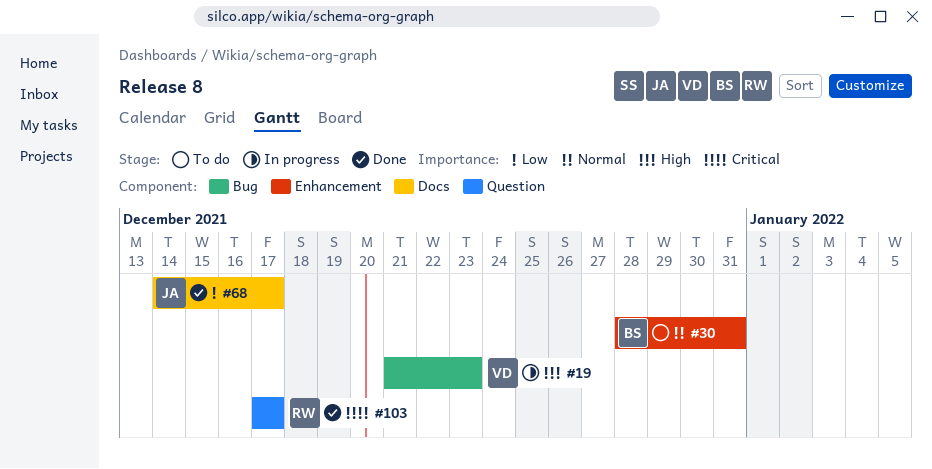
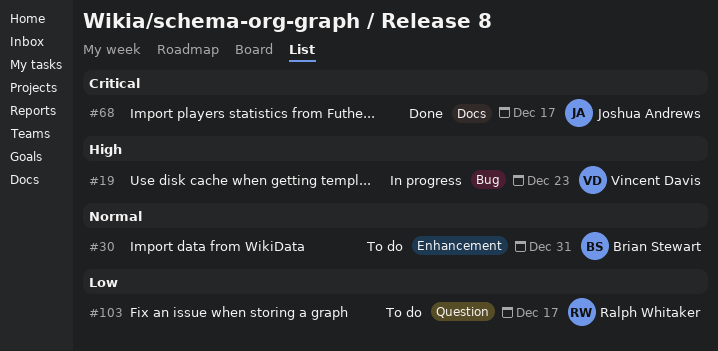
#68, priority: Low -> Critical
#103, status: Done -> To do
#103, priority: Critical -> Low

